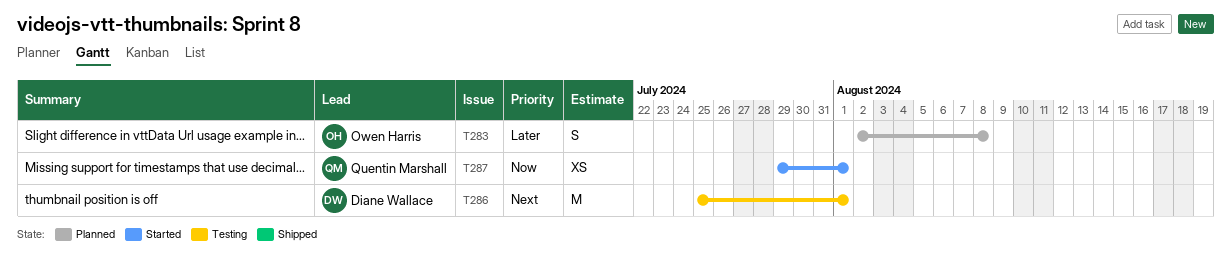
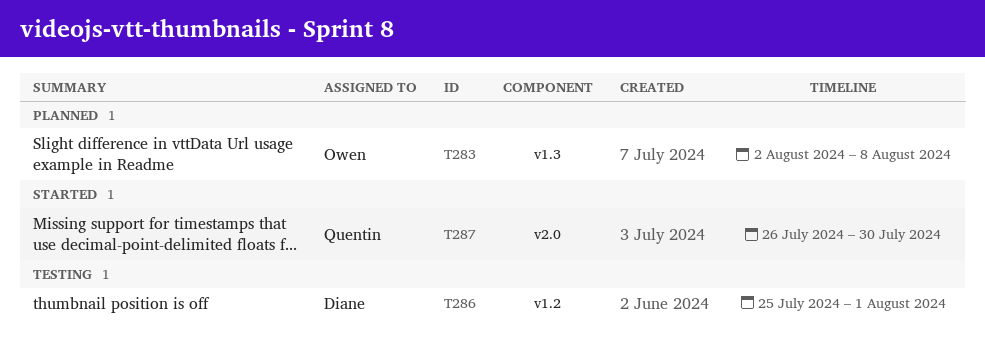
T287, start: Jul 29 -> Jul 26
T287, due: Aug 1 -> Jul 30

